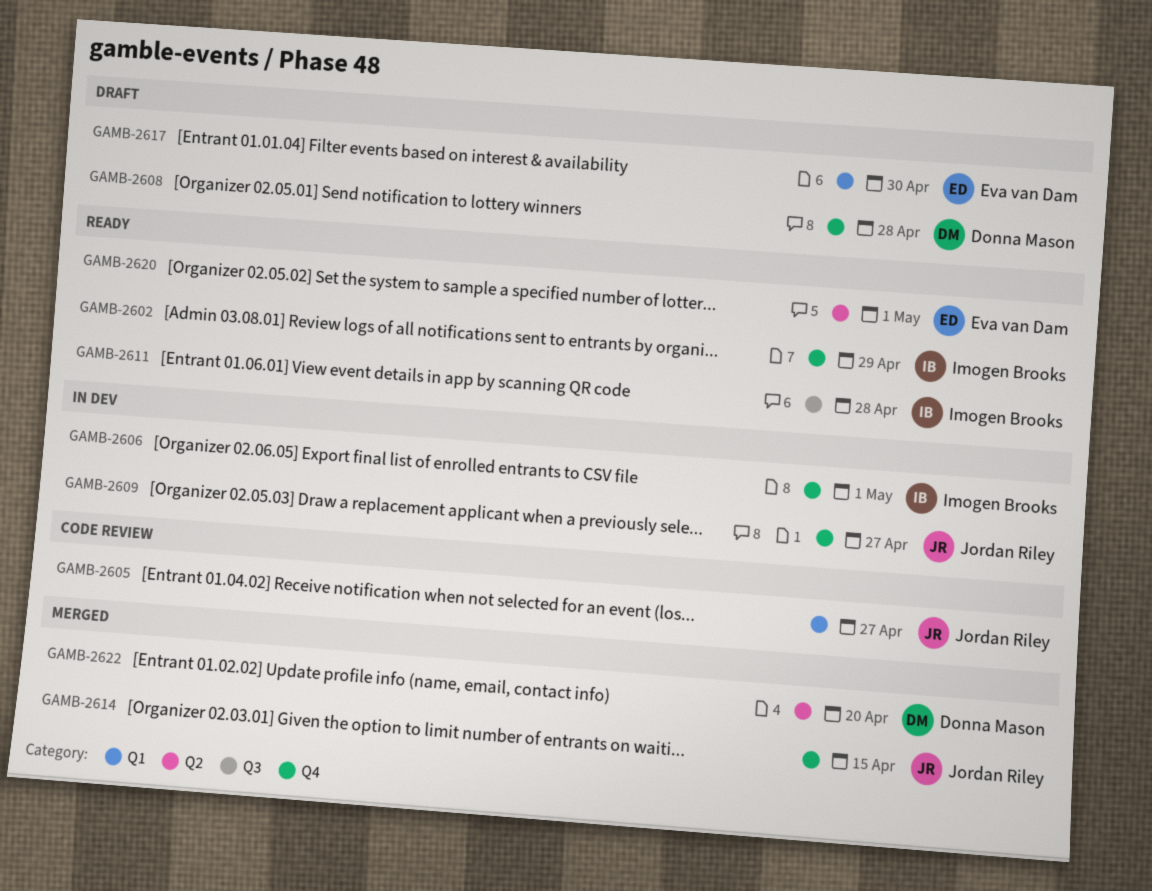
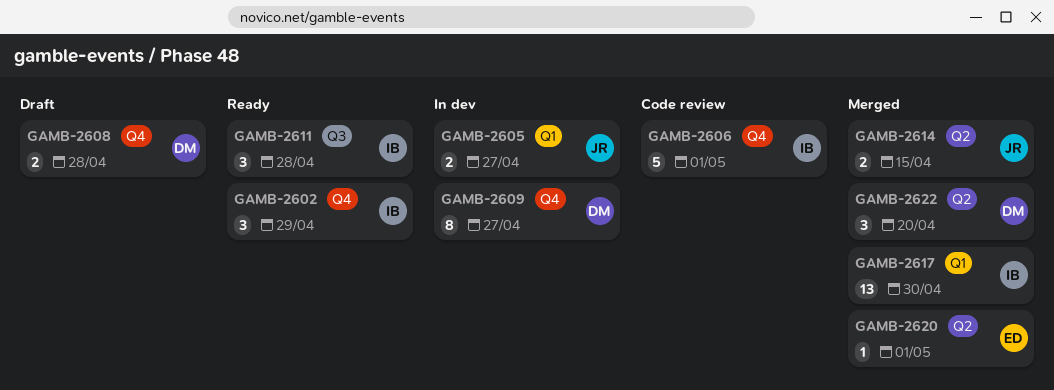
GAMB-2605, status: Code review -> In dev
GAMB-2606, status: In dev -> Code review
GAMB-2609, owner: Jordan Riley -> Donna Mason
GAMB-2614, label: Q4 -> Q2
GAMB-2617, status: Draft -> Merged
GAMB-2617, owner: Eva van Dam -> Imogen Brooks
GAMB-2620, status: Ready -> Merged

